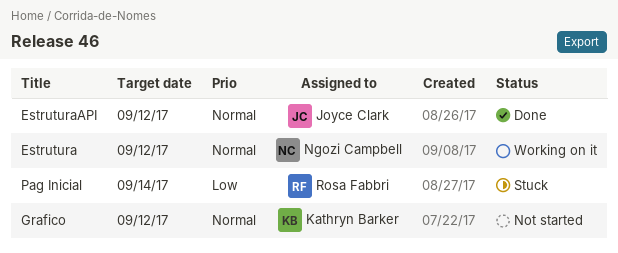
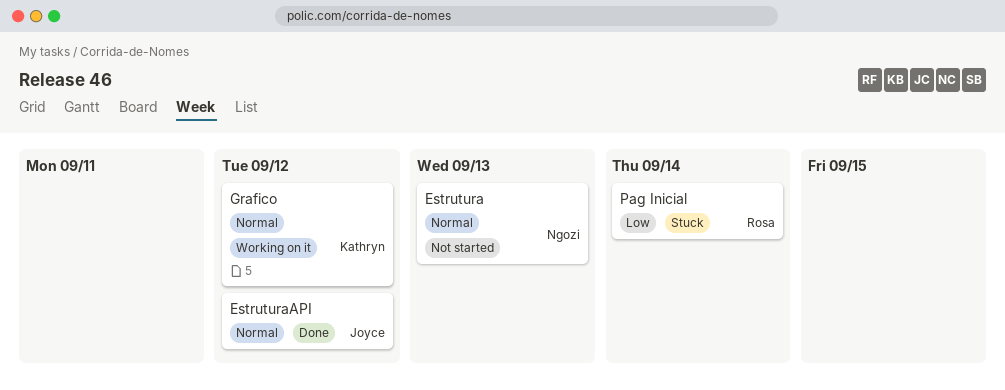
Estrutura, status: Working on it -> Not started
Estrutura, due: Sep 12 -> Sep 13
Grafico, status: Not started -> Working on it

